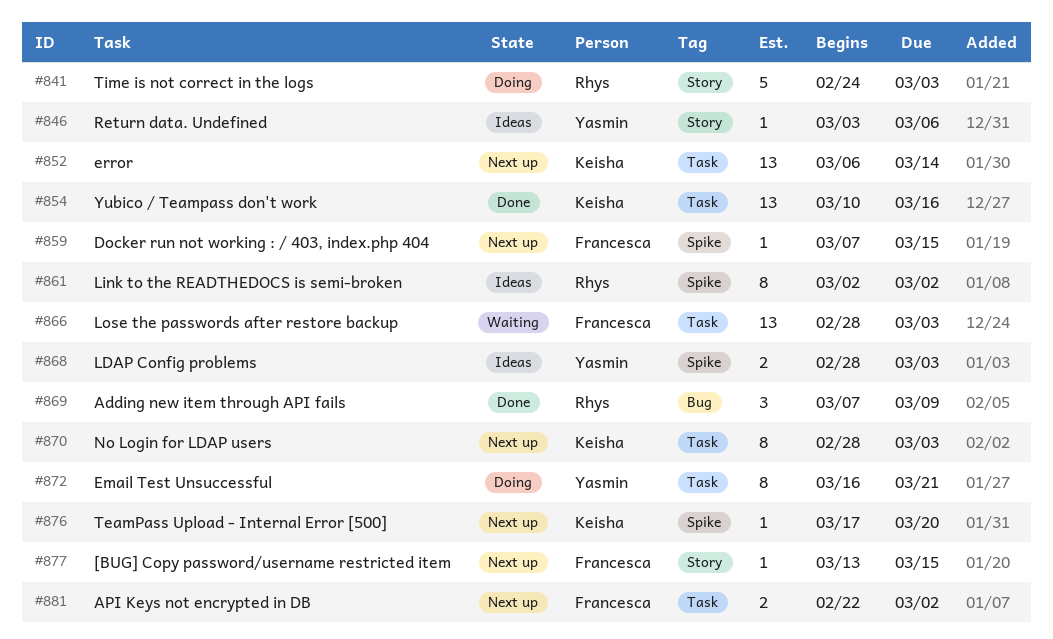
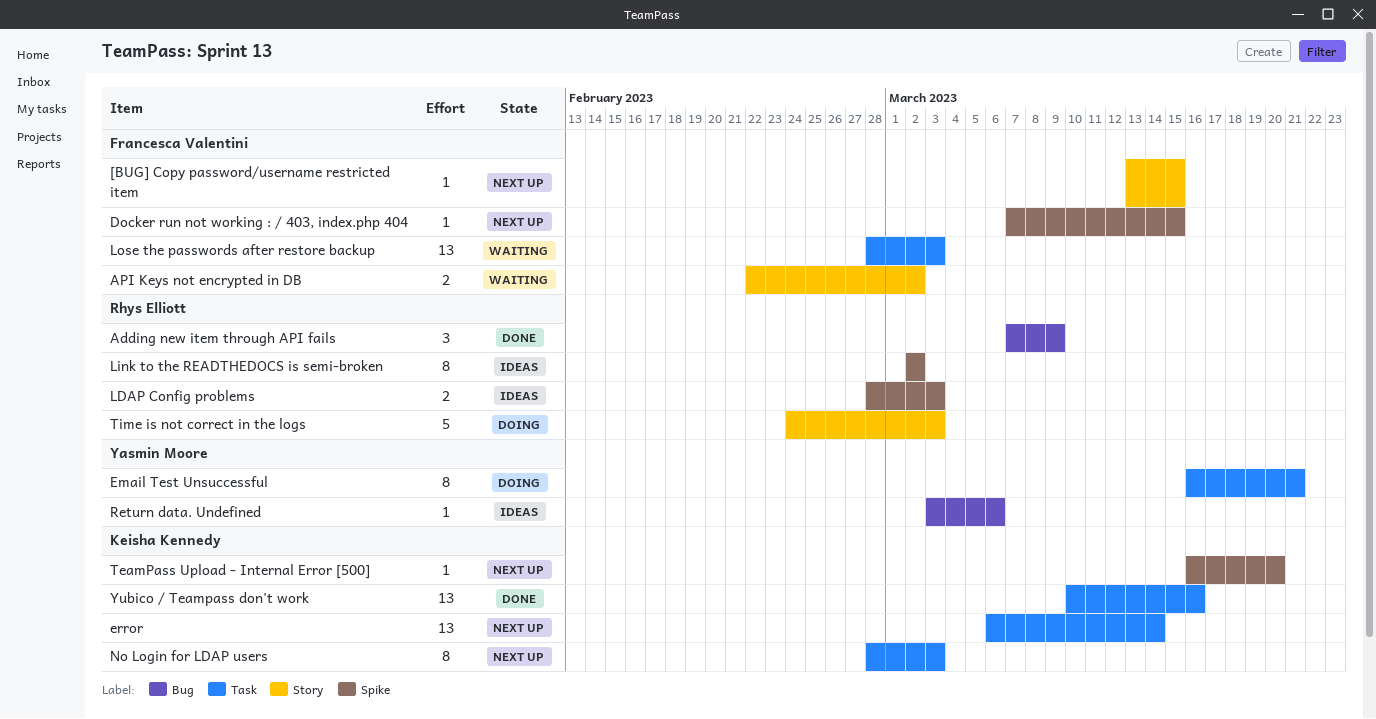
API Keys not encrypted in DB, status: Next up -> Waiting
API Keys not encrypted in DB, label: Task -> Story
LDAP Config problems, owner: Yasmin Moore -> Rhys Elliott
Return data. Undefined, label: Story -> Bug
TeamPass Upload - Internal Error [500], start: Mar 17 -> Mar 16

